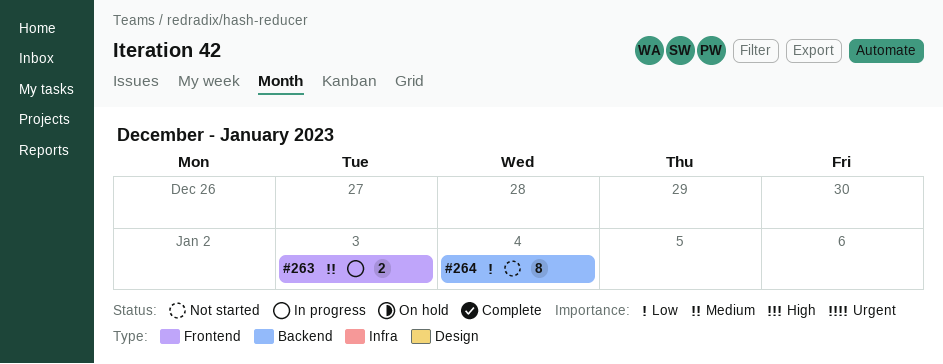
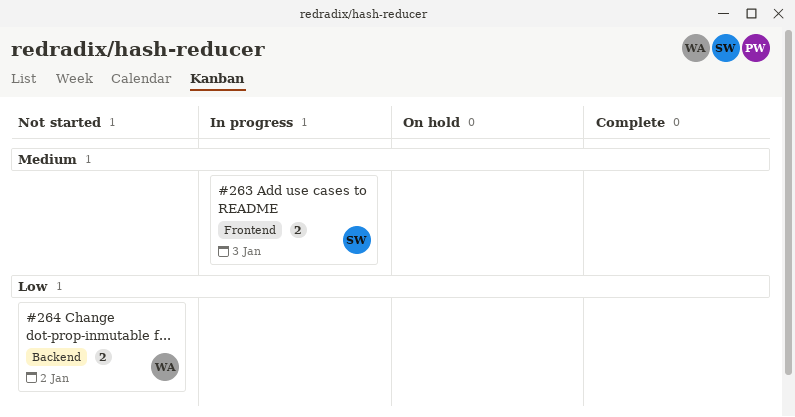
#264, estimate: 8 -> 2
#264, due: Jan 4 -> Jan 2

